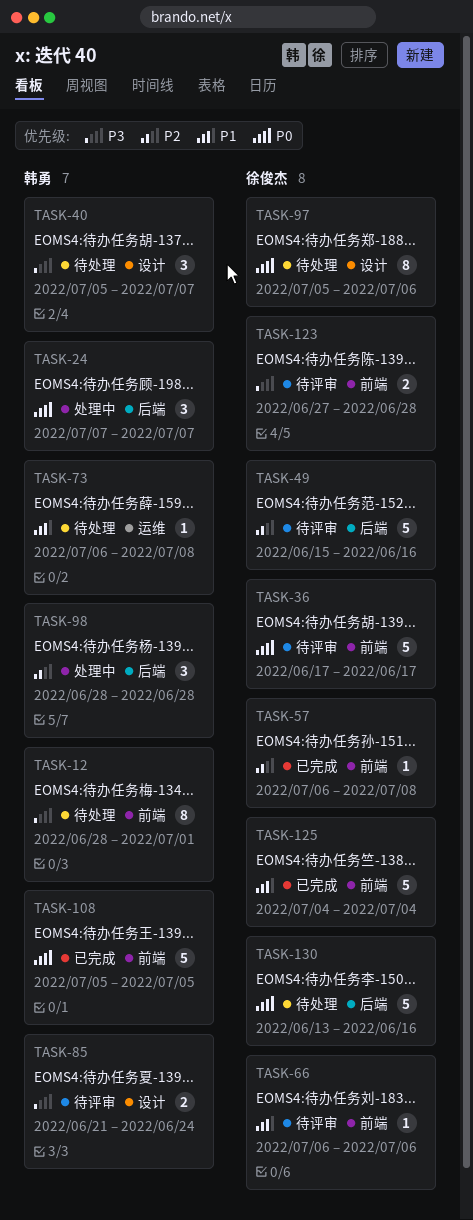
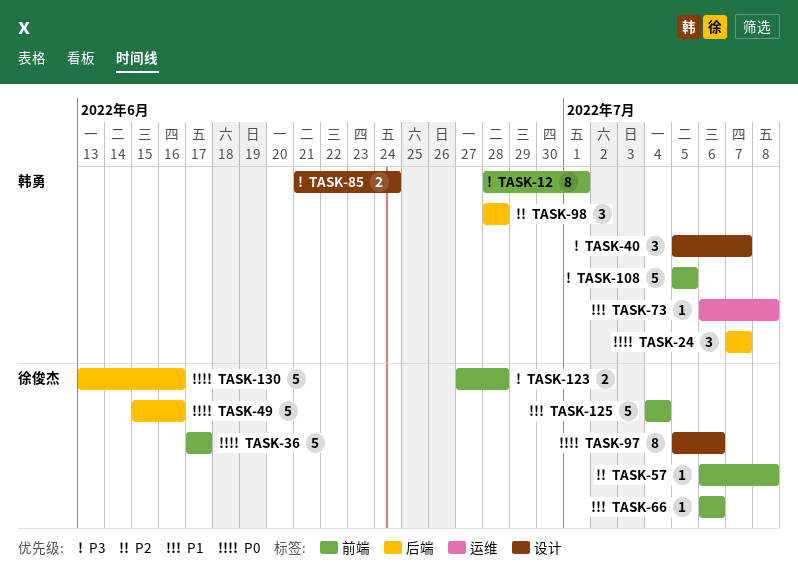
TASK-49, priority: P2 -> P0
TASK-108, priority: P0 -> P3

